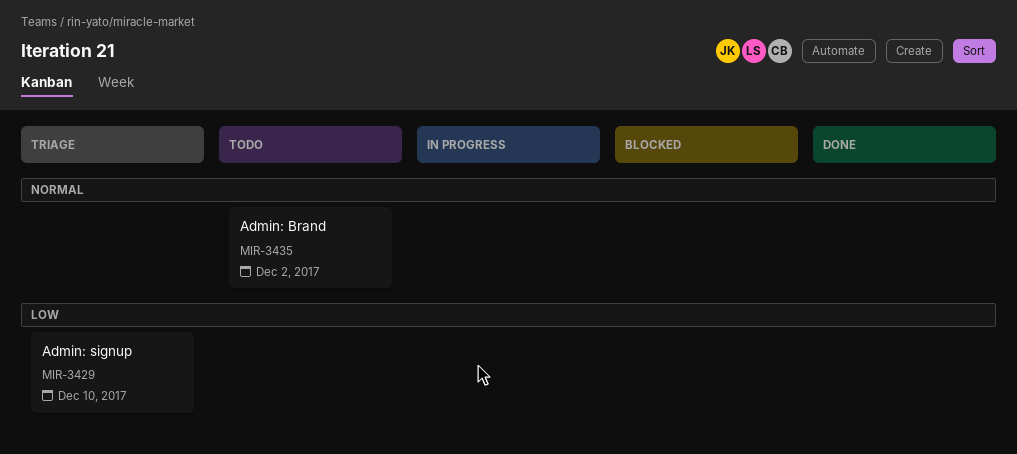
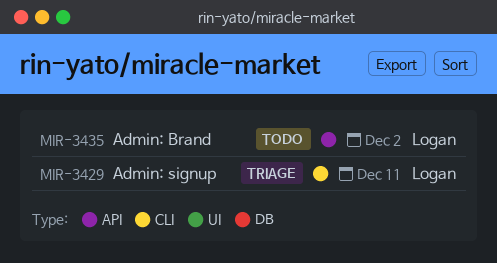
MIR-3429, due: Dec 10 -> Dec 11

